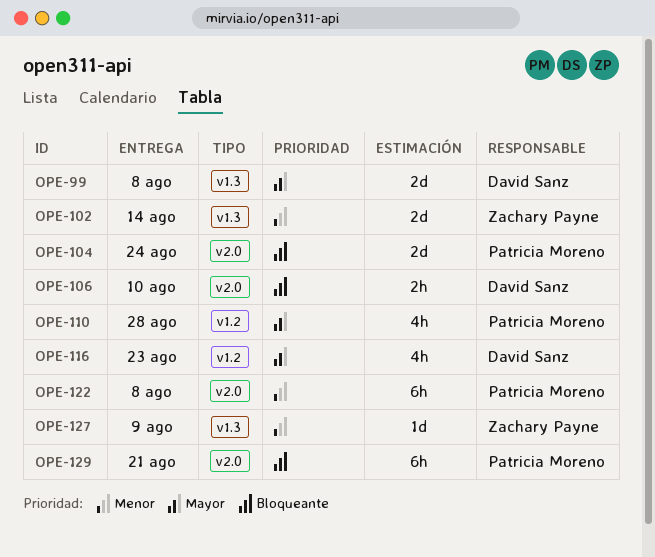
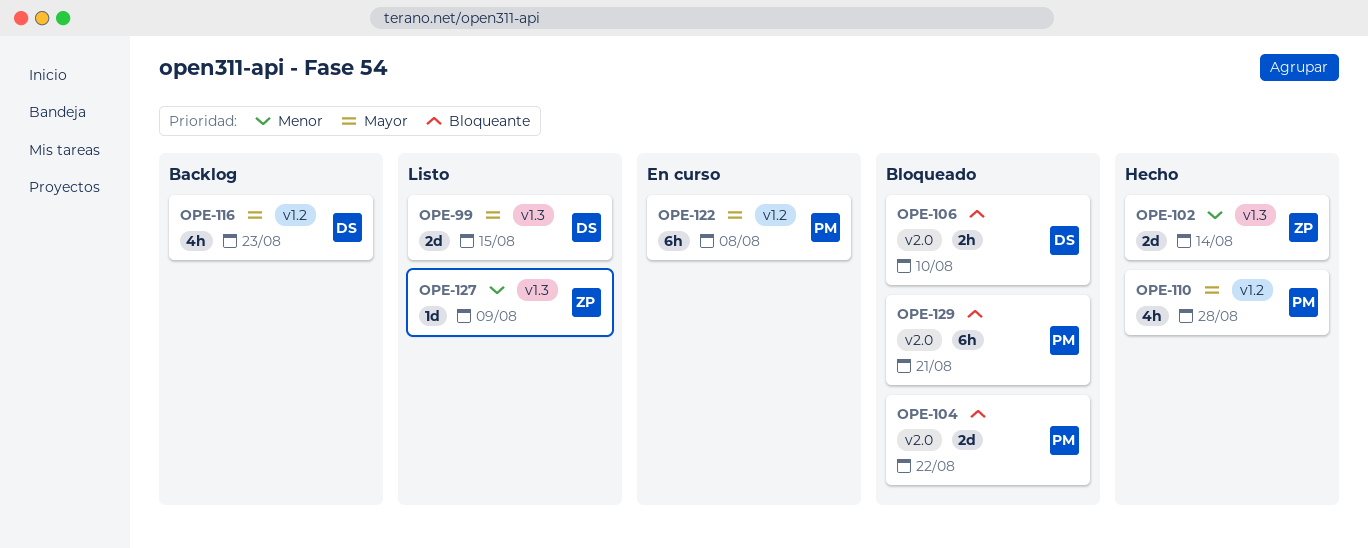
OPE-99, due: Aug 8 -> Aug 15
OPE-104, due: Aug 24 -> Aug 22
OPE-122, priority: Menor -> Mayor
OPE-122, label: v2.0 -> v1.2

